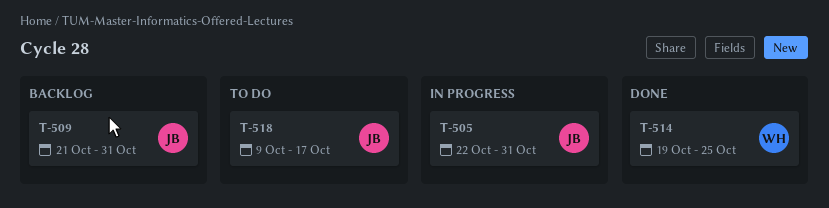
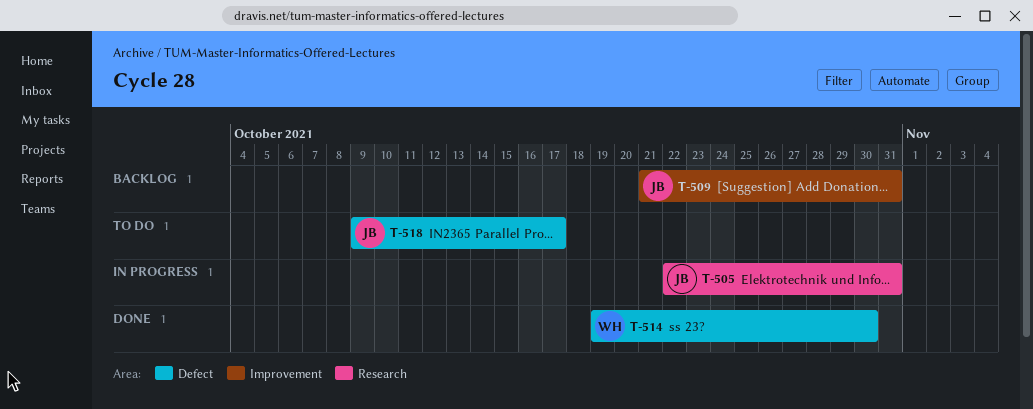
T-514, due: Oct 25 -> Oct 30

